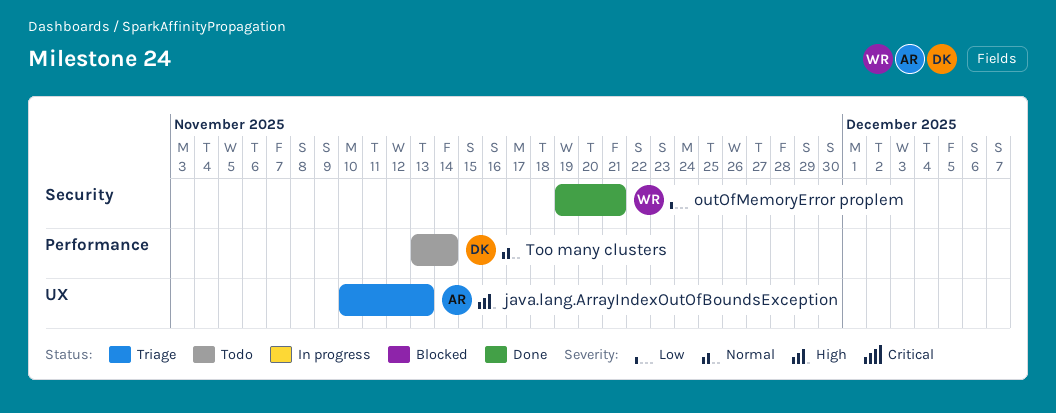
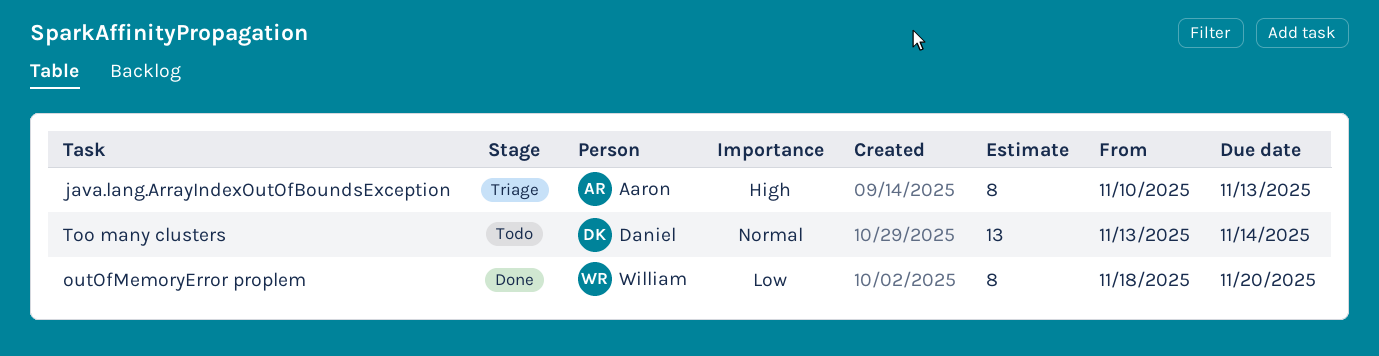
outOfMemoryError proplem, start: Nov 19 -> Nov 18
outOfMemoryError proplem, due: Nov 21 -> Nov 20

